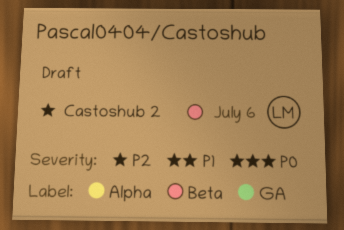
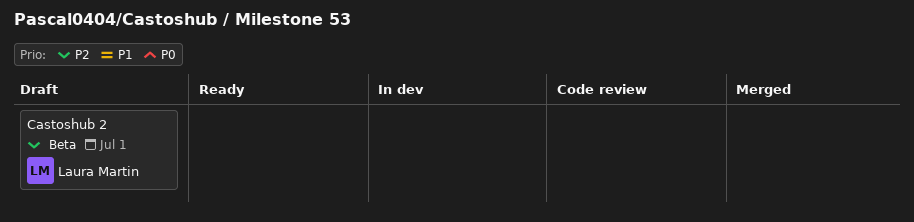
Castoshub 2, due: Jul 6 -> Jul 1

